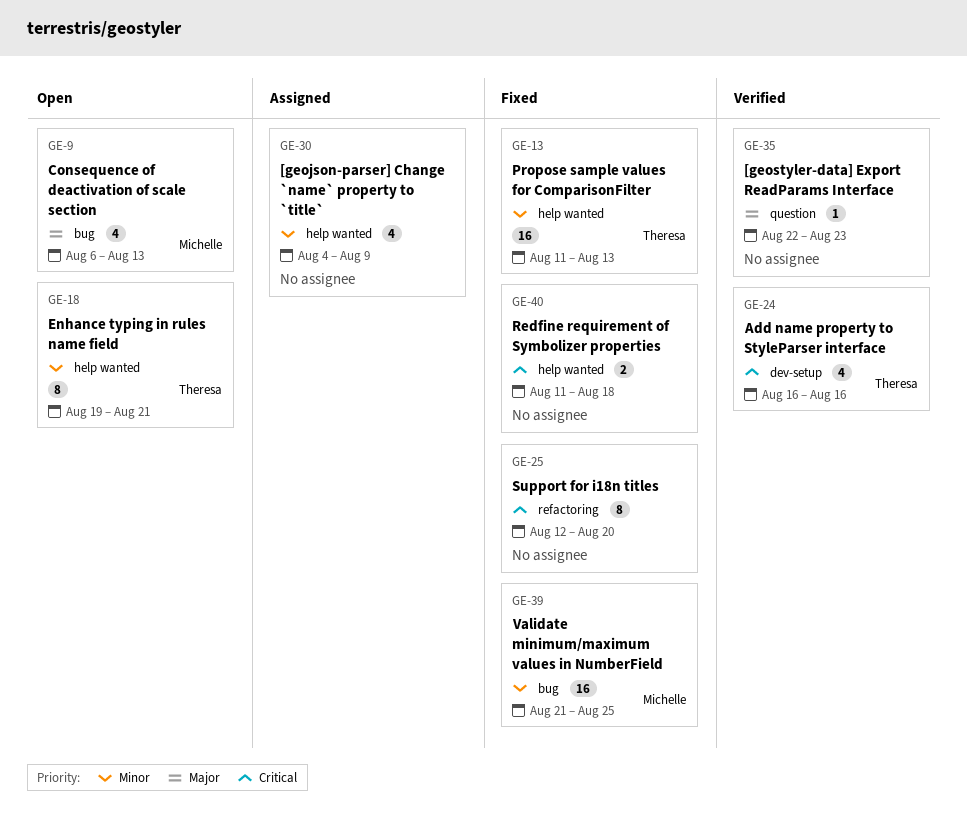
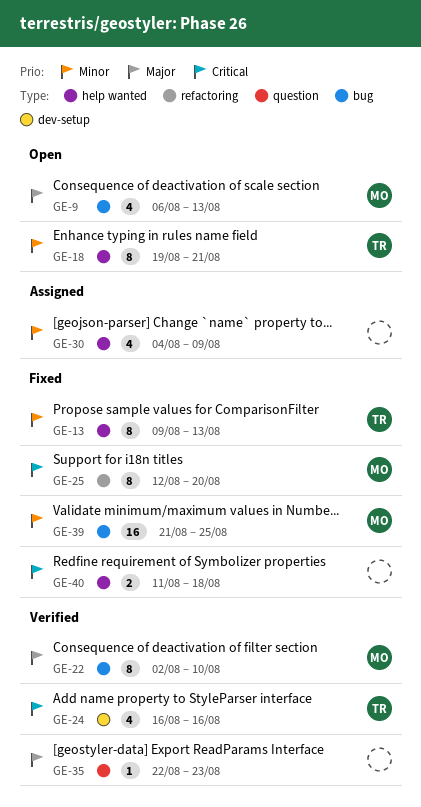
GE-13, estimate: 16 -> 8
GE-13, start: Aug 11 -> Aug 9
GE-22: none -> present
GE-25, owner: none -> Michelle

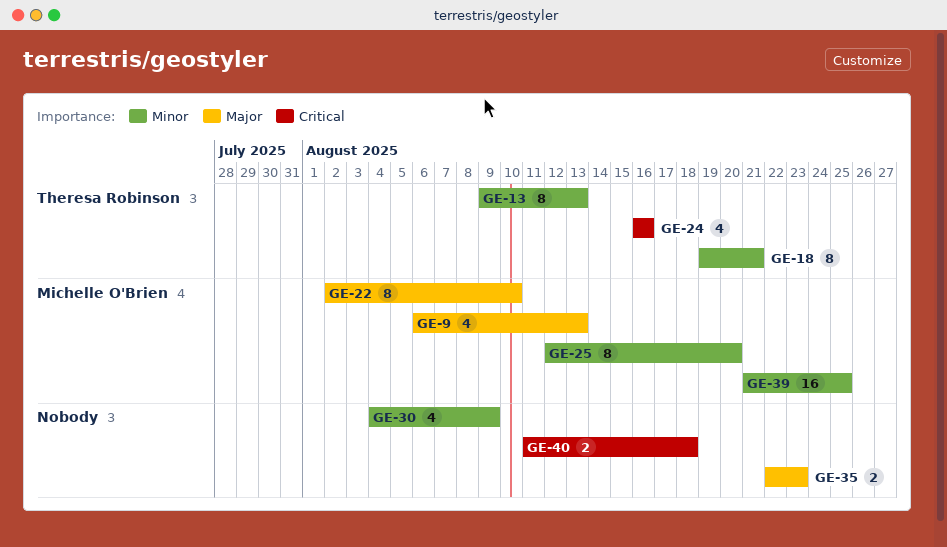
GE-25, priority: Critical -> Minor
GE-35, estimate: 1 -> 2

